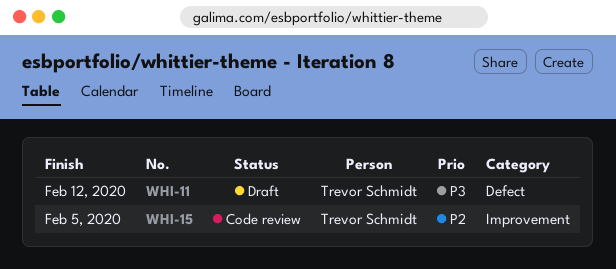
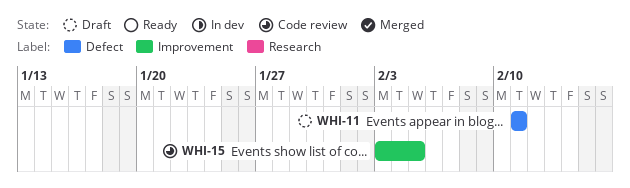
WHI-11, due: Feb 12 -> Feb 11

